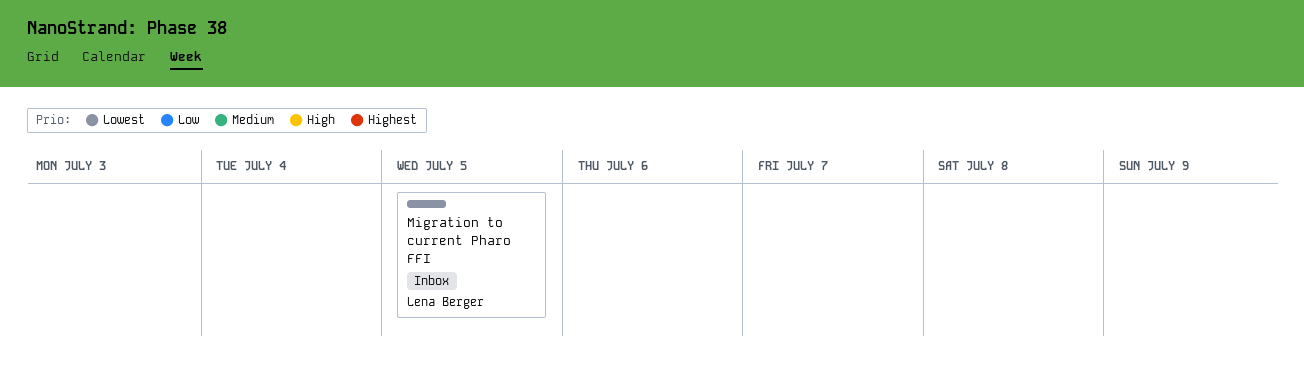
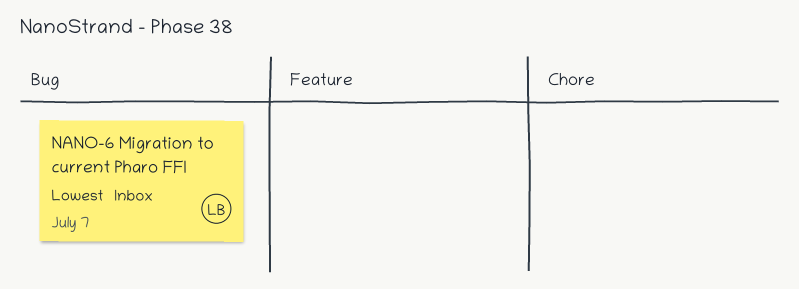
Migration to current Pharo FFI, due: Jul 5 -> Jul 7

